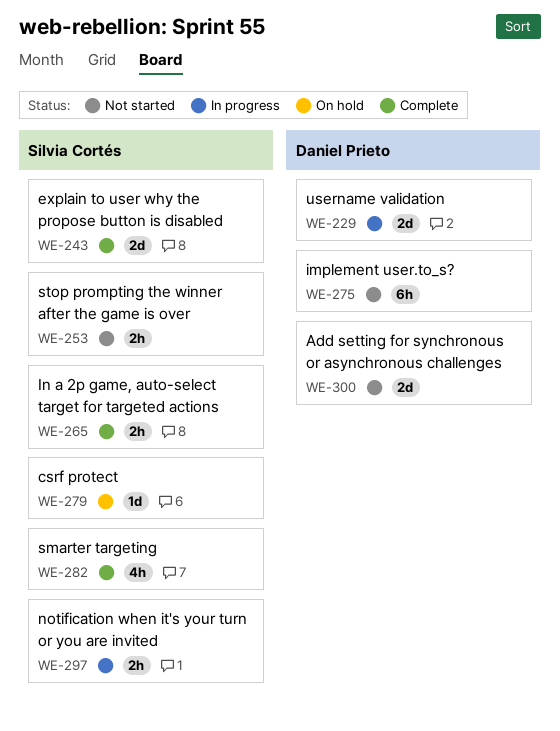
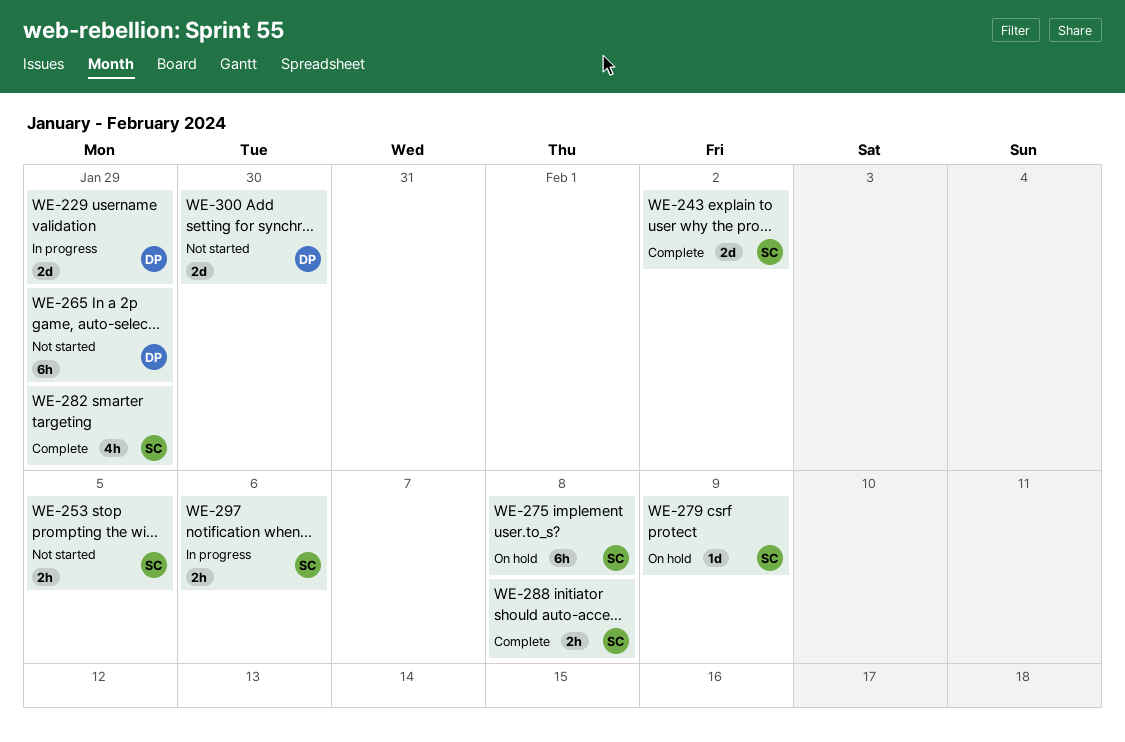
WE-265, status: Complete -> Not started
WE-265, owner: Silvia Cortés -> Daniel Prieto
WE-265, estimate: 2h -> 6h
WE-275, status: Not started -> On hold
WE-275, owner: Daniel Prieto -> Silvia Cortés
WE-288: none -> present

